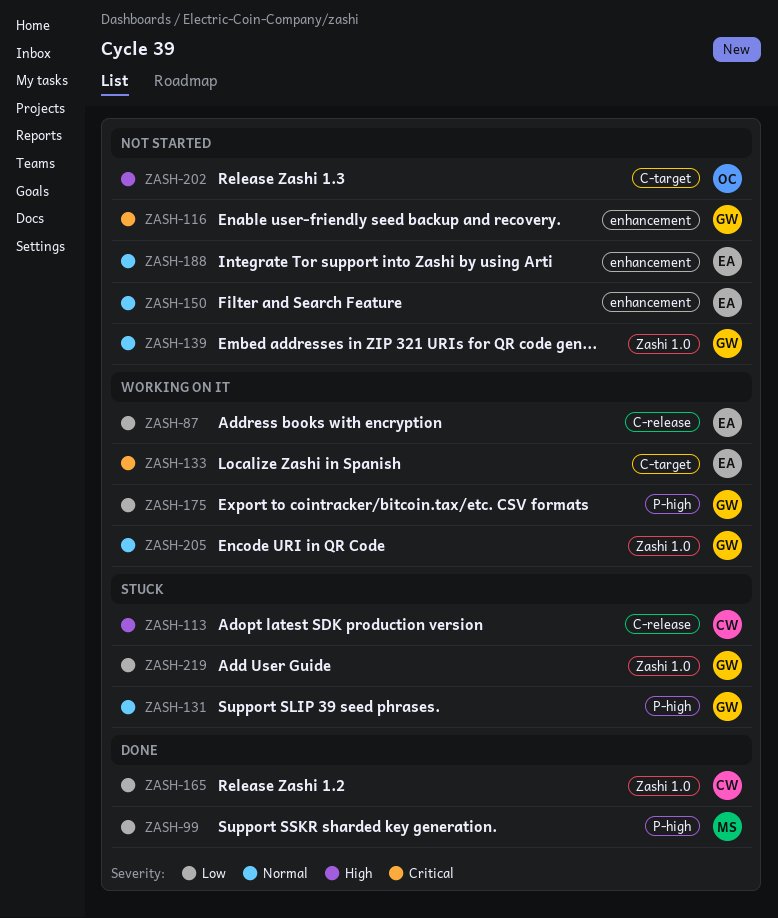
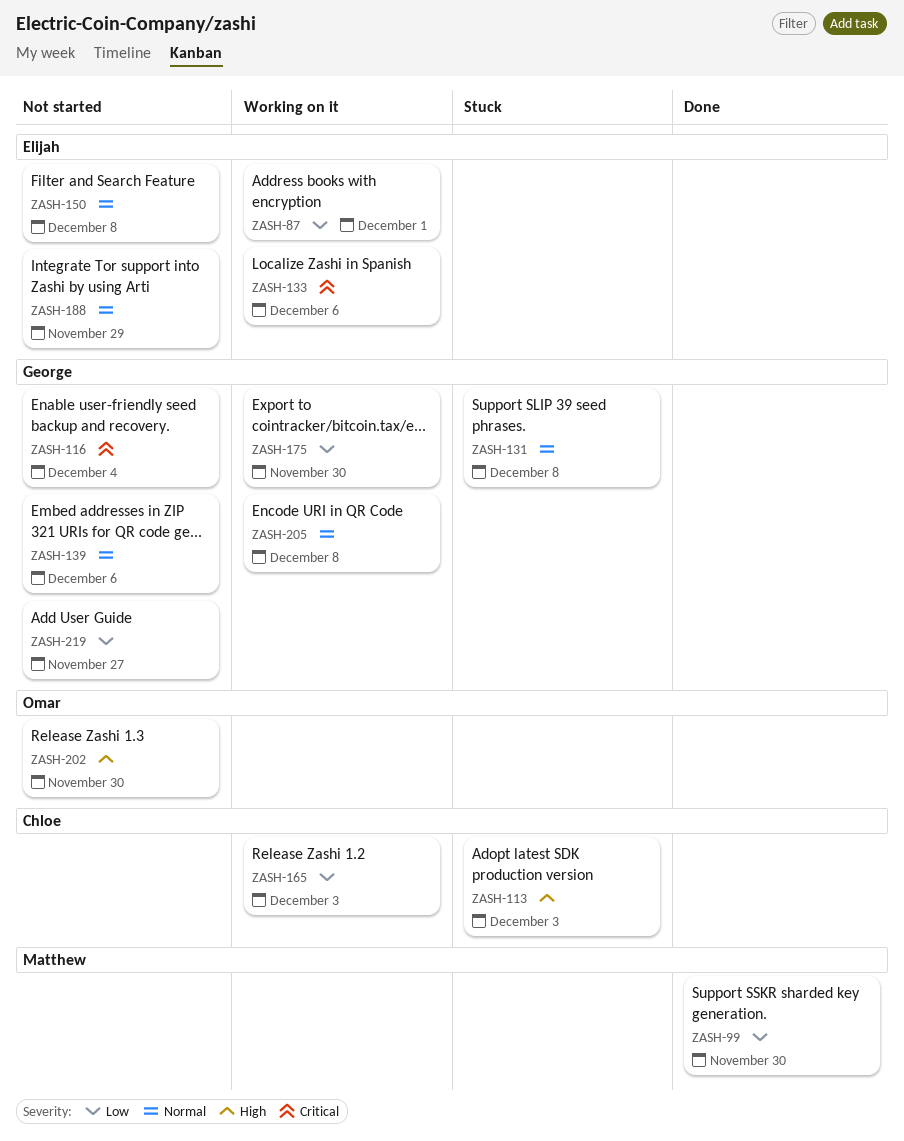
ZASH-165, status: Done -> Working on it
ZASH-219, status: Stuck -> Not started

